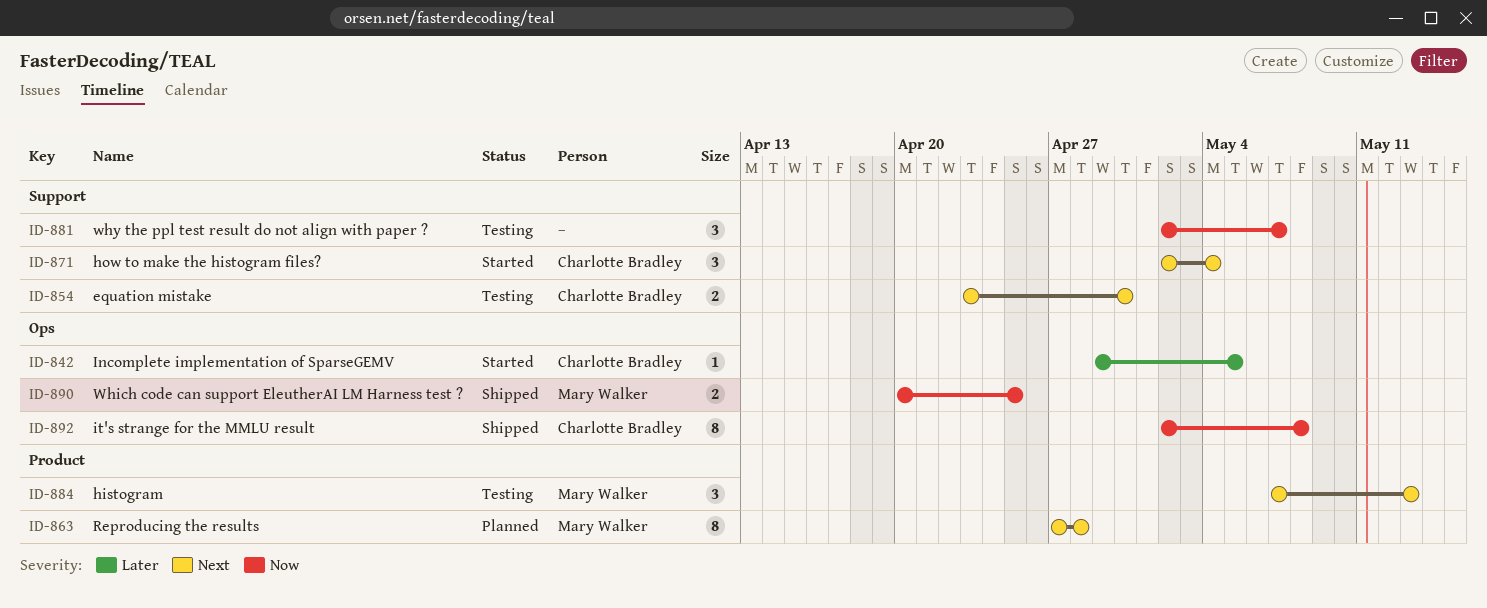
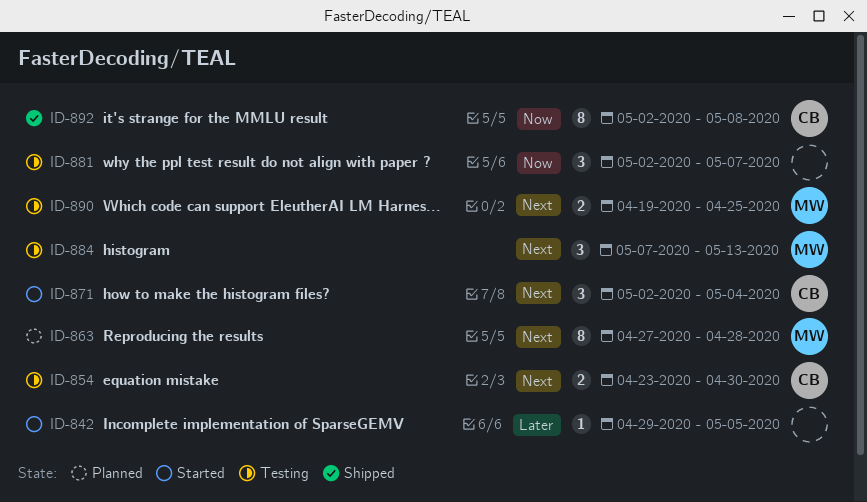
ID-842, owner: Charlotte Bradley -> none
ID-890, status: Shipped -> Testing
ID-890, priority: Now -> Next
ID-890, start: Apr 20 -> Apr 19

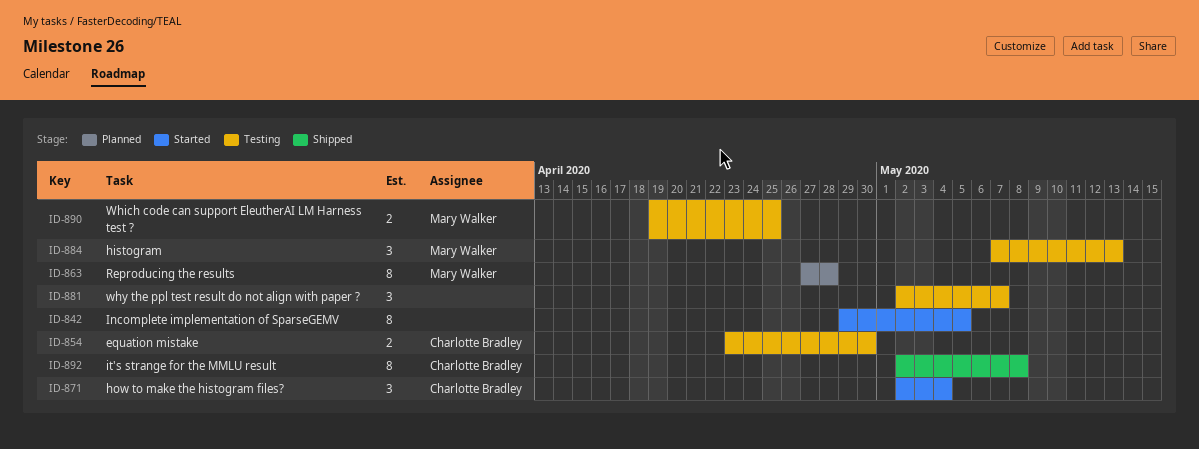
ID-842, estimate: 1 -> 8

